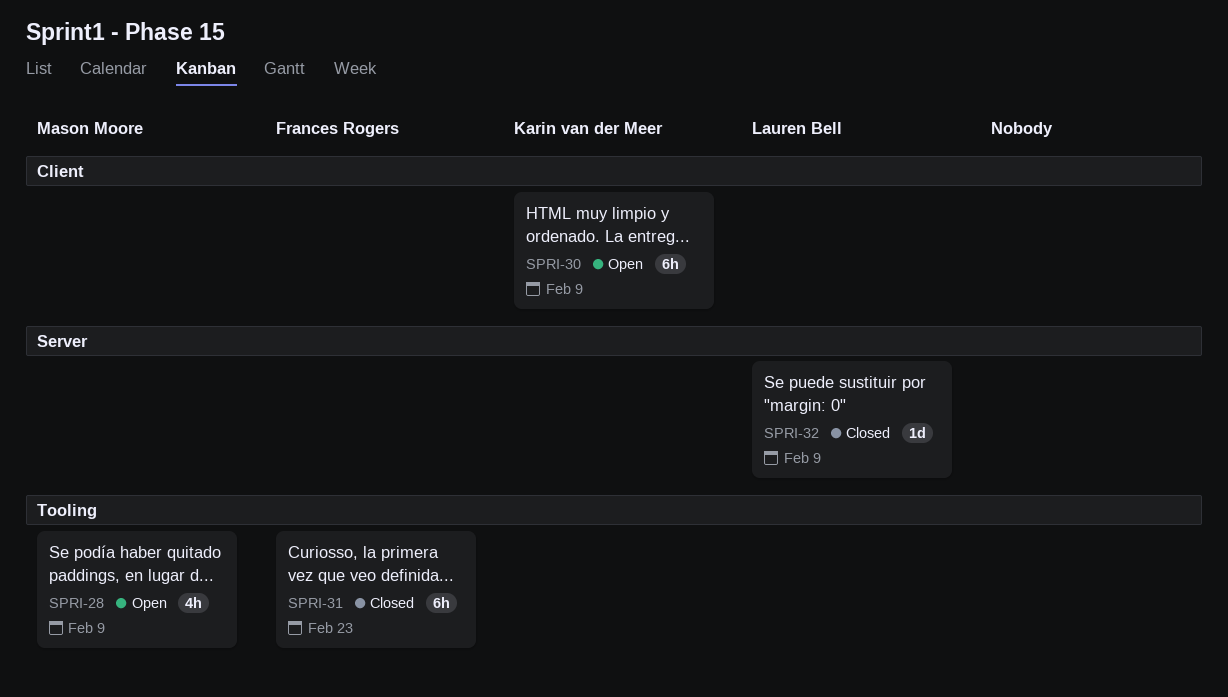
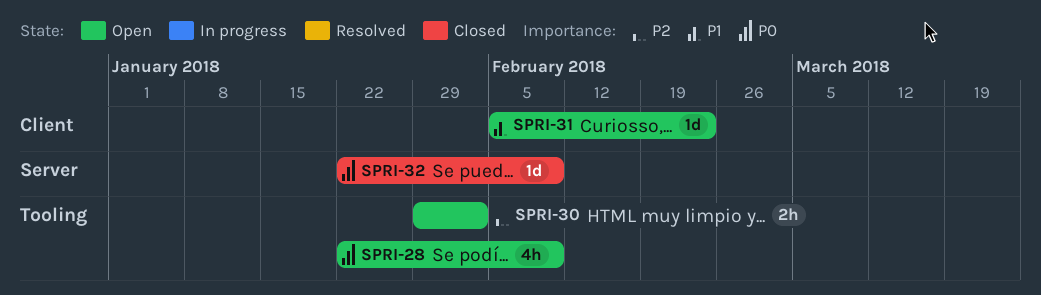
SPRI-30, label: Client -> Tooling
SPRI-30, estimate: 6h -> 2h
SPRI-30, due: Feb 9 -> Feb 2
SPRI-31, status: Closed -> Open
SPRI-31, label: Tooling -> Client
SPRI-31, estimate: 6h -> 1d

